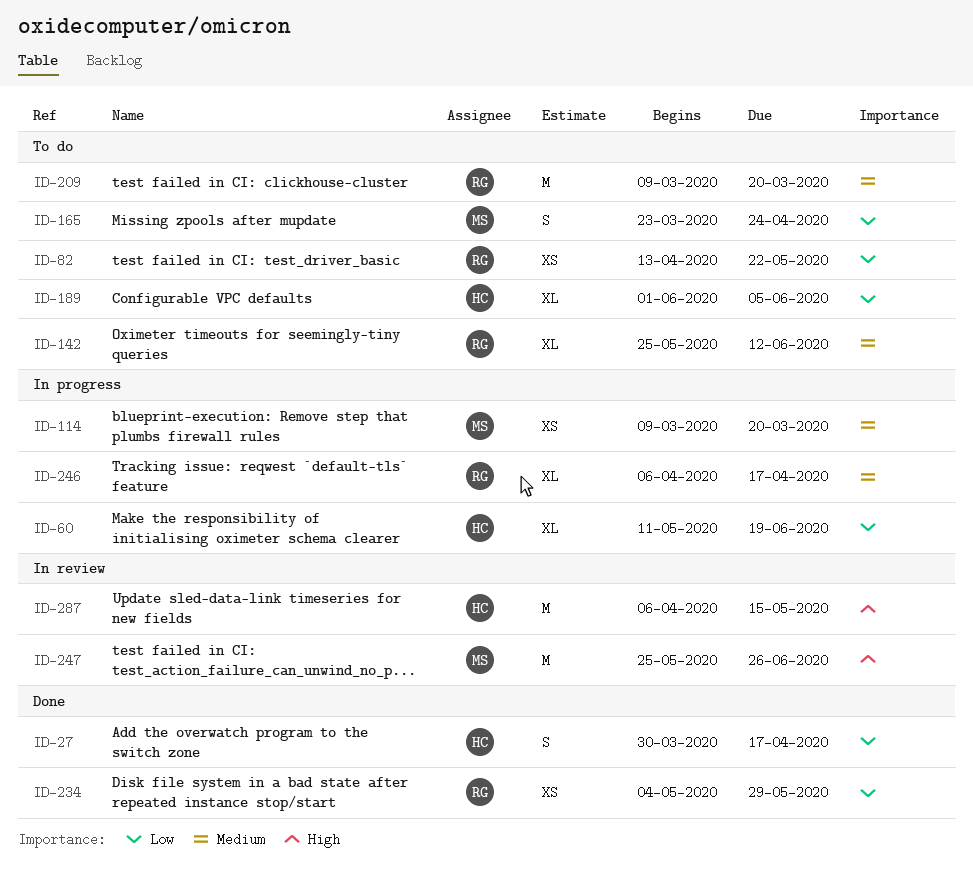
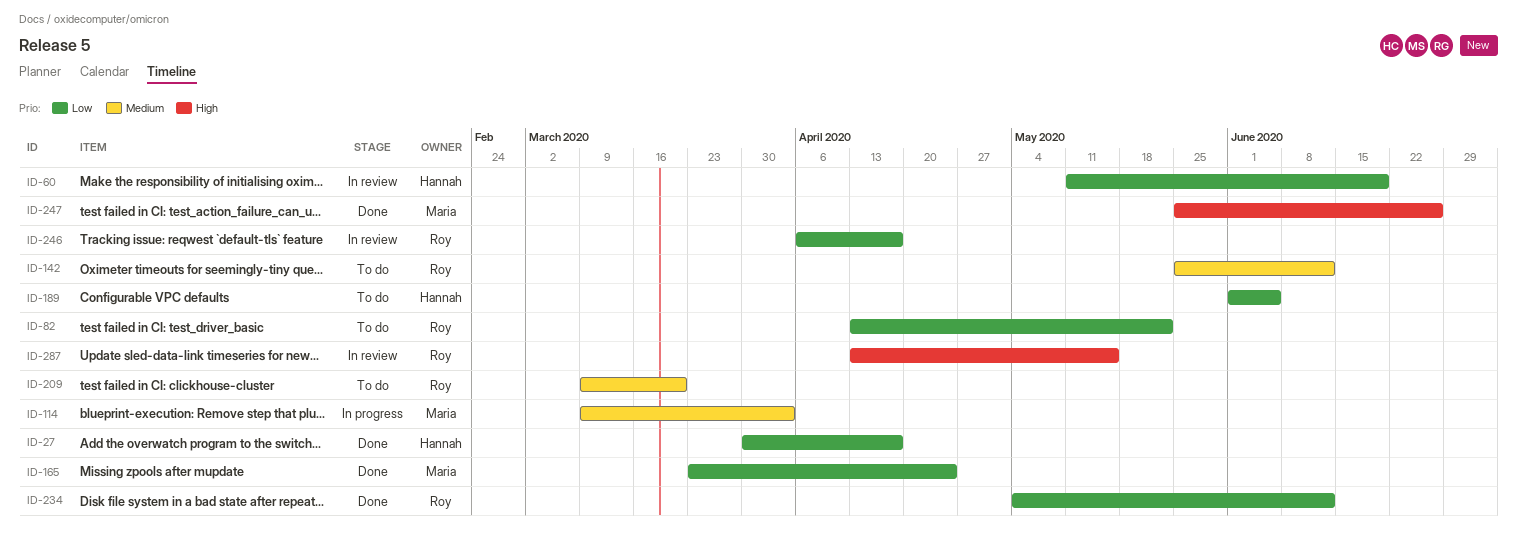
ID-60, status: In progress -> In review
ID-114, due: Mar 20 -> Apr 3
ID-165, status: To do -> Done
ID-234, due: May 29 -> Jun 12
ID-246, status: In progress -> In review
ID-246, priority: Medium -> Low
ID-247, status: In review -> Done
ID-287, owner: Hannah -> Roy
ID-287, start: Apr 6 -> Apr 13

